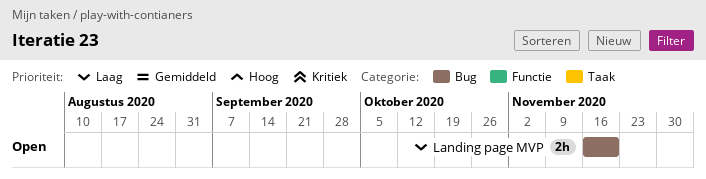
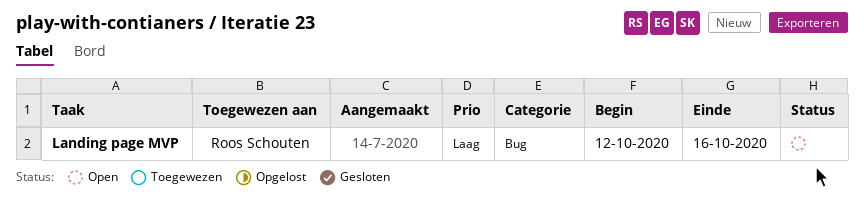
Landing page MVP, start: Nov 16 -> Oct 12
Landing page MVP, due: Nov 20 -> Oct 16

